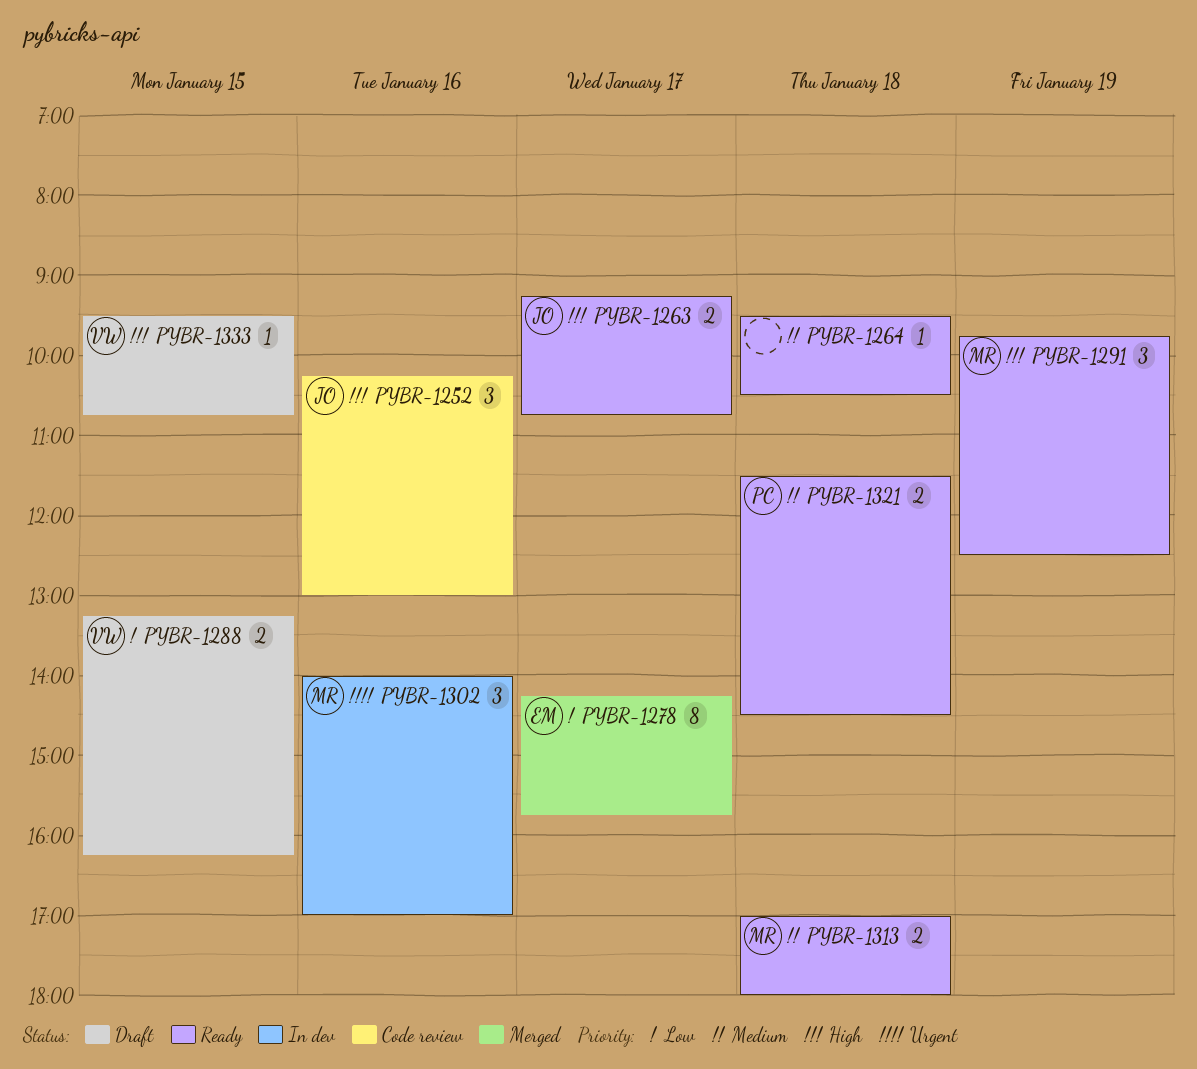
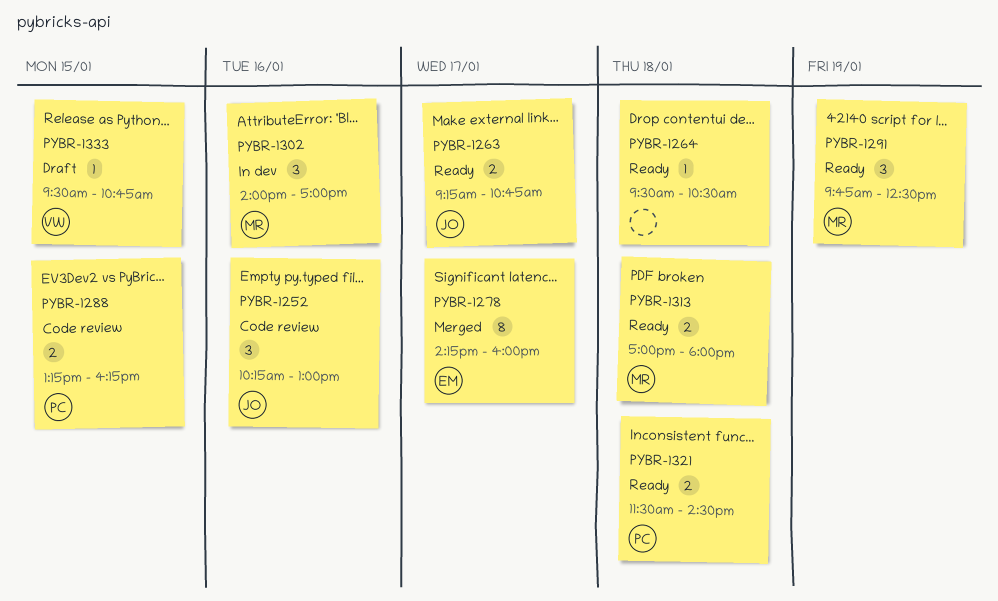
PYBR-1278, ends: 15:45 -> 16:00
PYBR-1288, status: Draft -> Code review
PYBR-1288, owner: VW -> PC

